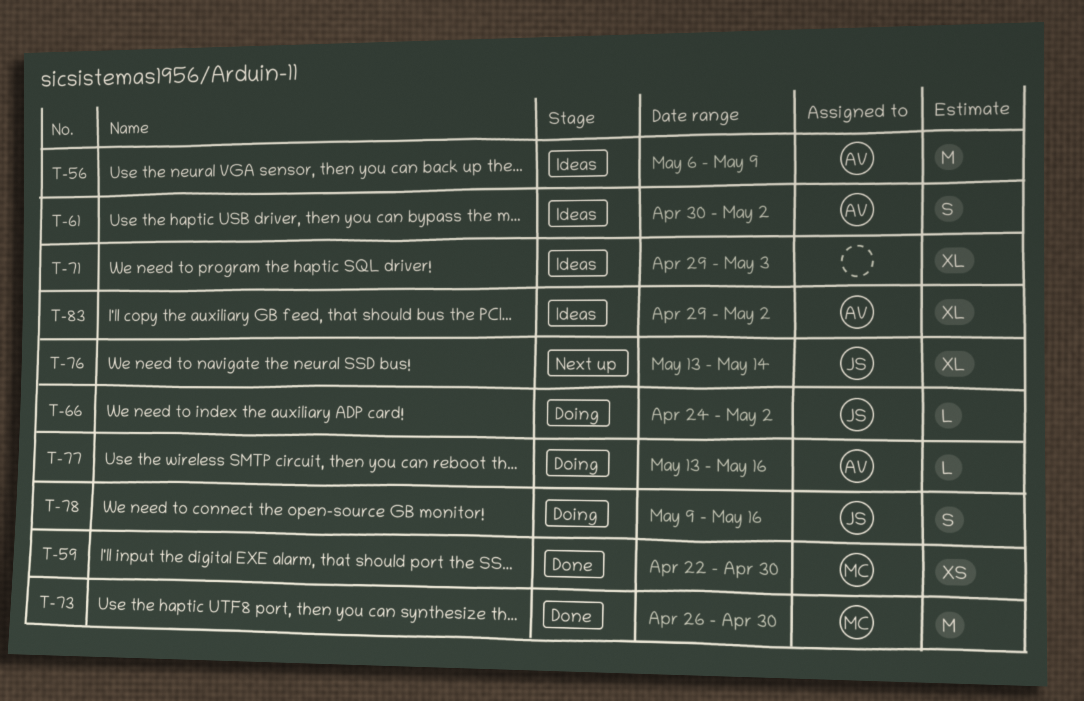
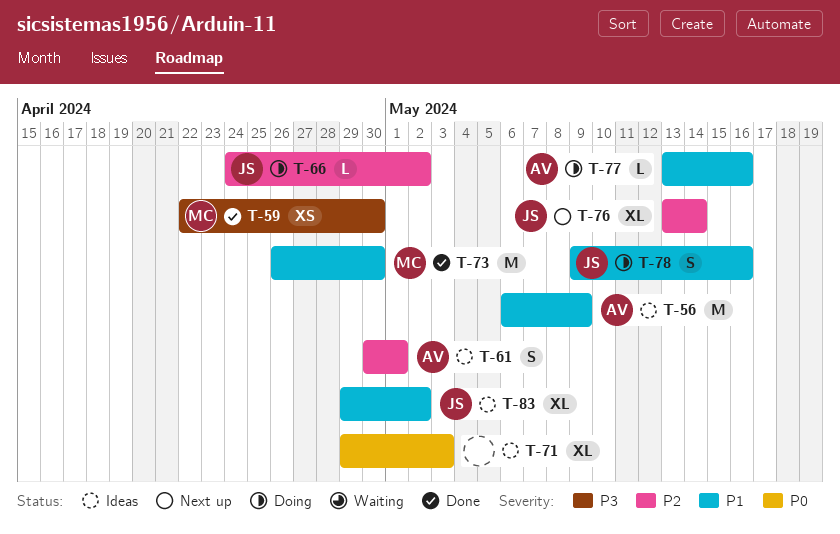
T-61, due: May 2 -> May 1
T-83, owner: AV -> JS

